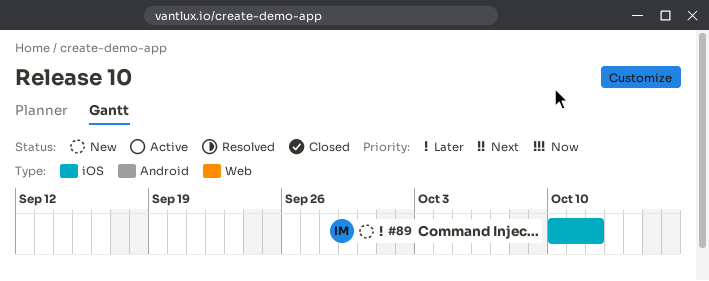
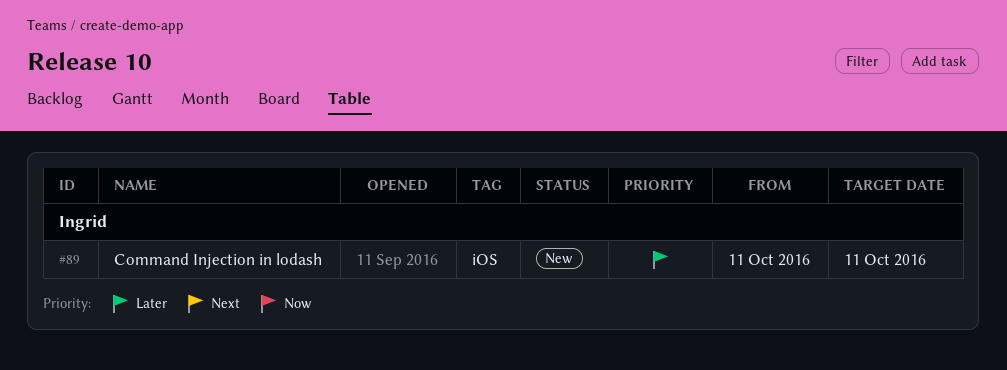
#89, start: Oct 10 -> Oct 11
#89, due: Oct 12 -> Oct 11

